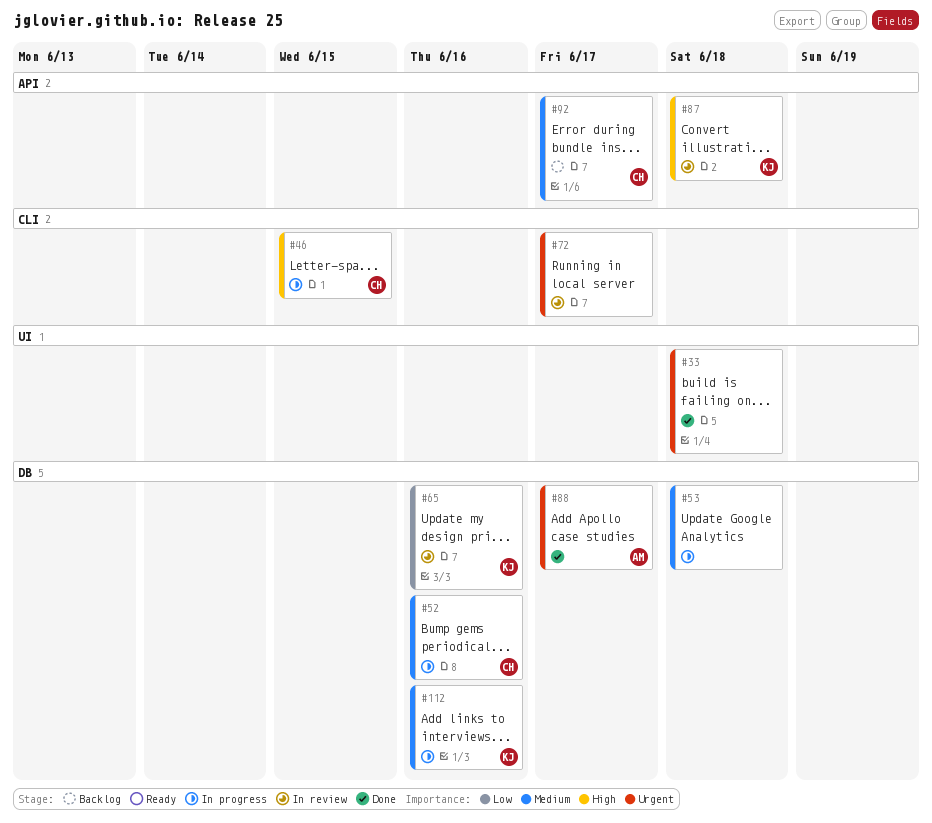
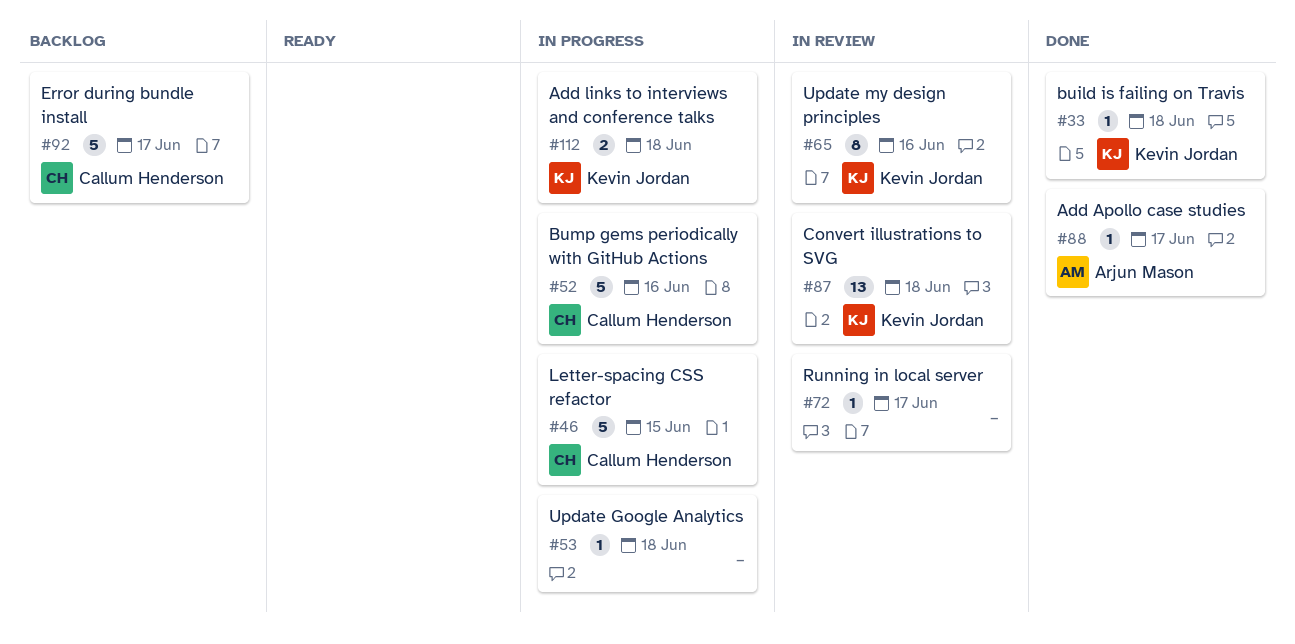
#33, owner: none -> Kevin Jordan
#112, due: Jun 16 -> Jun 18

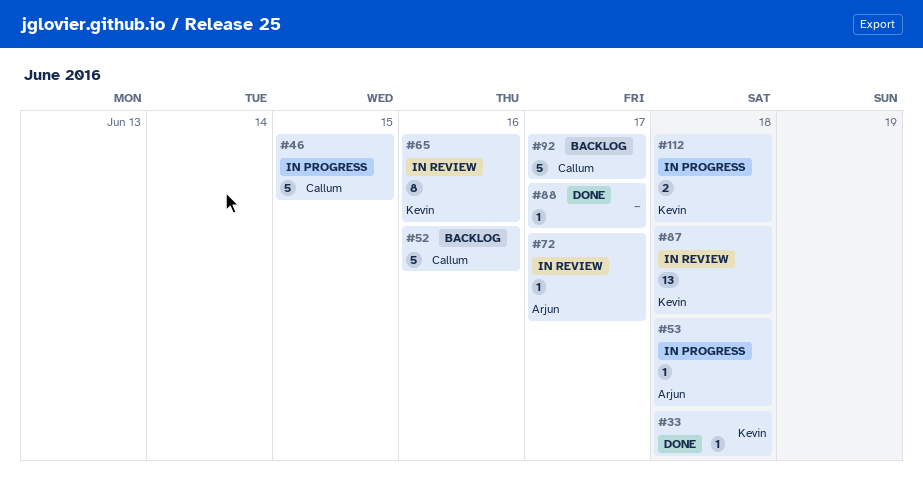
#52, status: In progress -> Backlog
#53, owner: none -> Arjun Mason
#72, owner: none -> Arjun Mason
#88, owner: Arjun Mason -> none

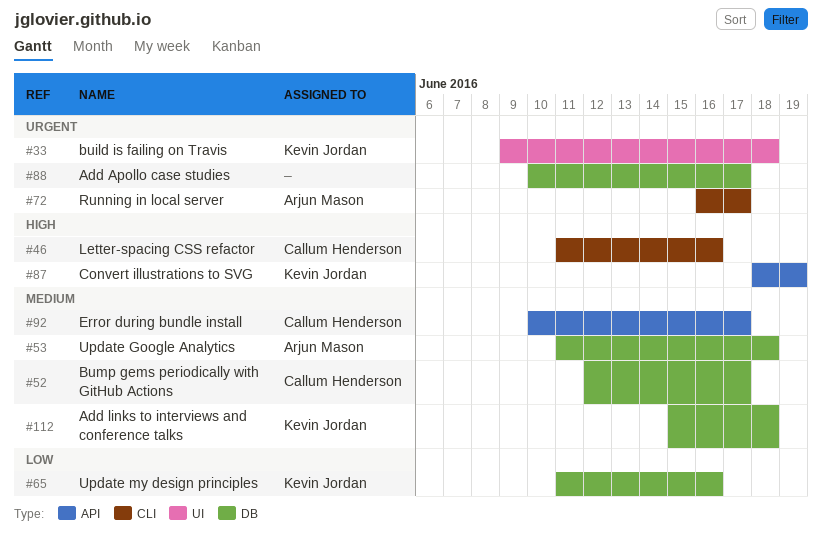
#46, due: Jun 15 -> Jun 16
#52, due: Jun 16 -> Jun 17
#87, due: Jun 18 -> Jun 19

